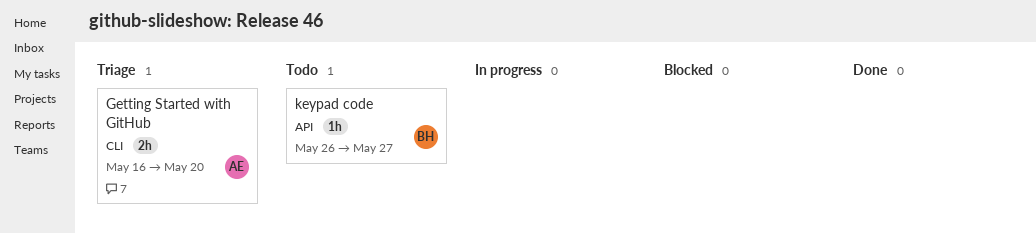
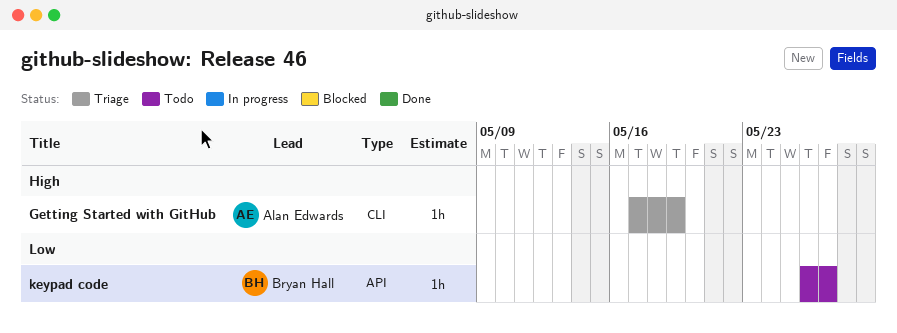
Getting Started with GitHub, estimate: 2h -> 1h
Getting Started with GitHub, start: May 16 -> May 17
Getting Started with GitHub, due: May 20 -> May 19

